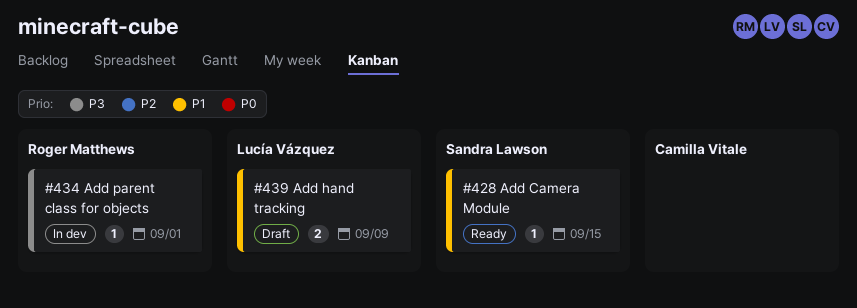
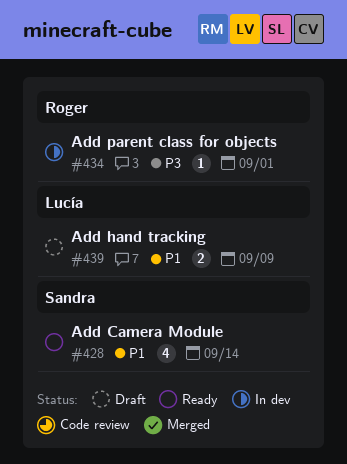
#428, estimate: 1 -> 4
#428, due: Sep 15 -> Sep 14

